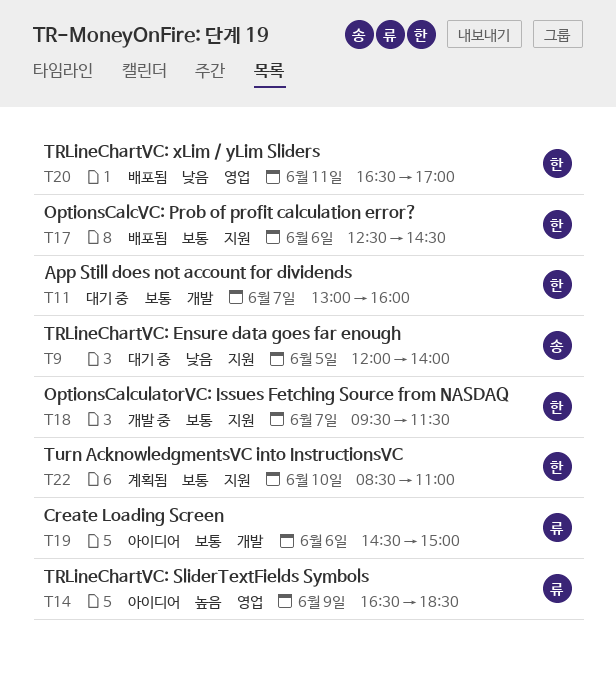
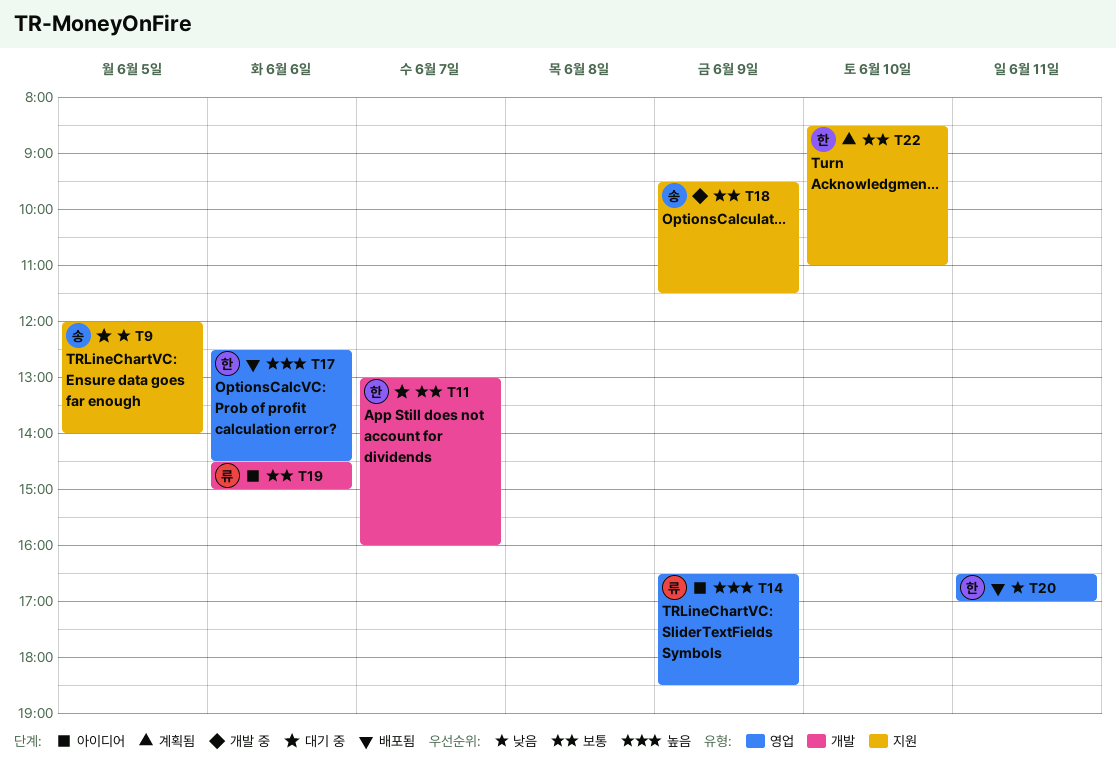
T17, priority: 보통 -> 높음
T17, label: 지원 -> 영업
T18, owner: 한 -> 송
T18, day: Jun 7 -> Jun 9

